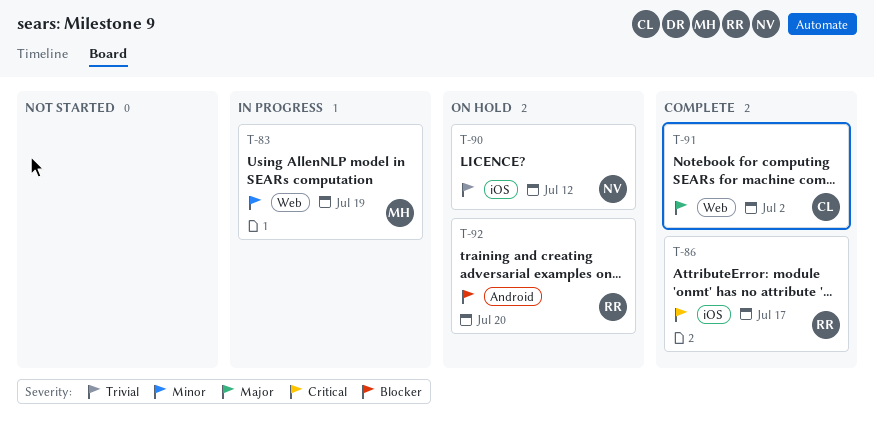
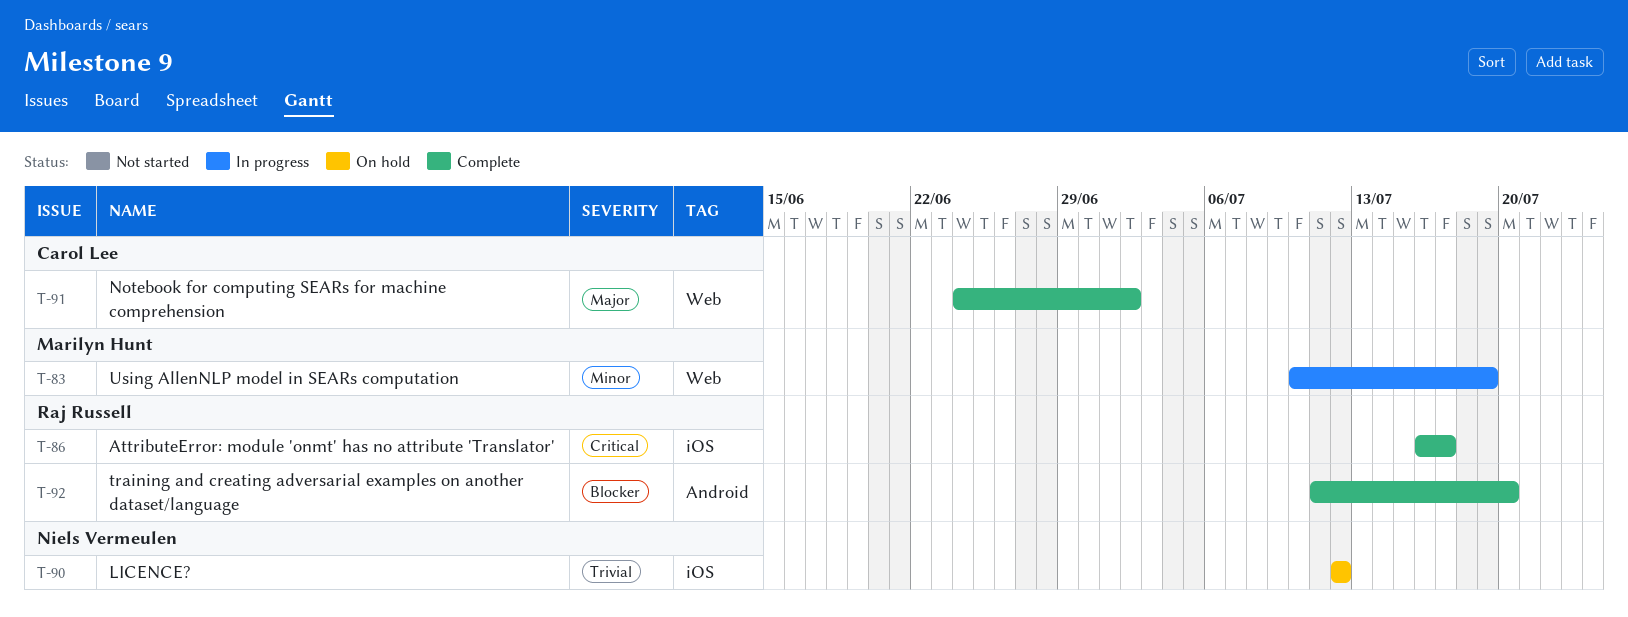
T-92, status: On hold -> Complete

